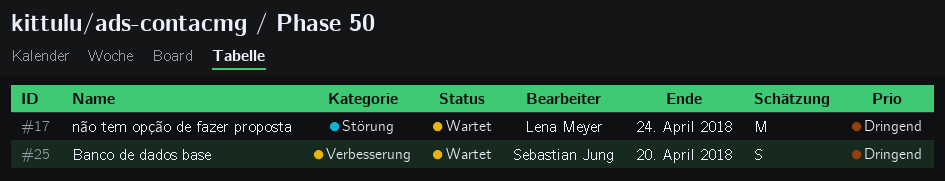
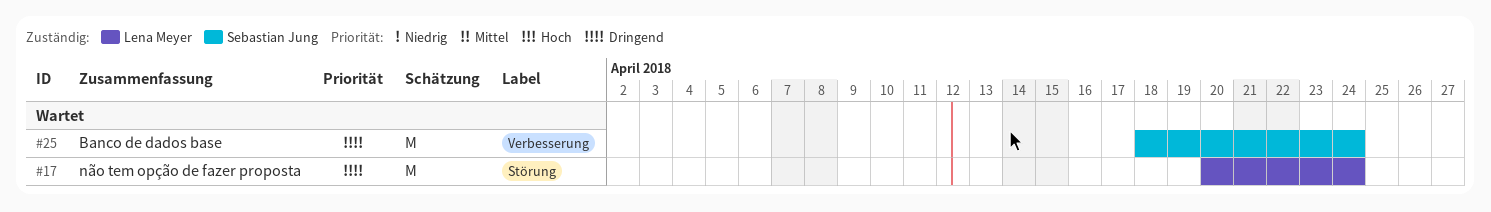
#25, estimate: S -> M
#25, due: Apr 20 -> Apr 24

